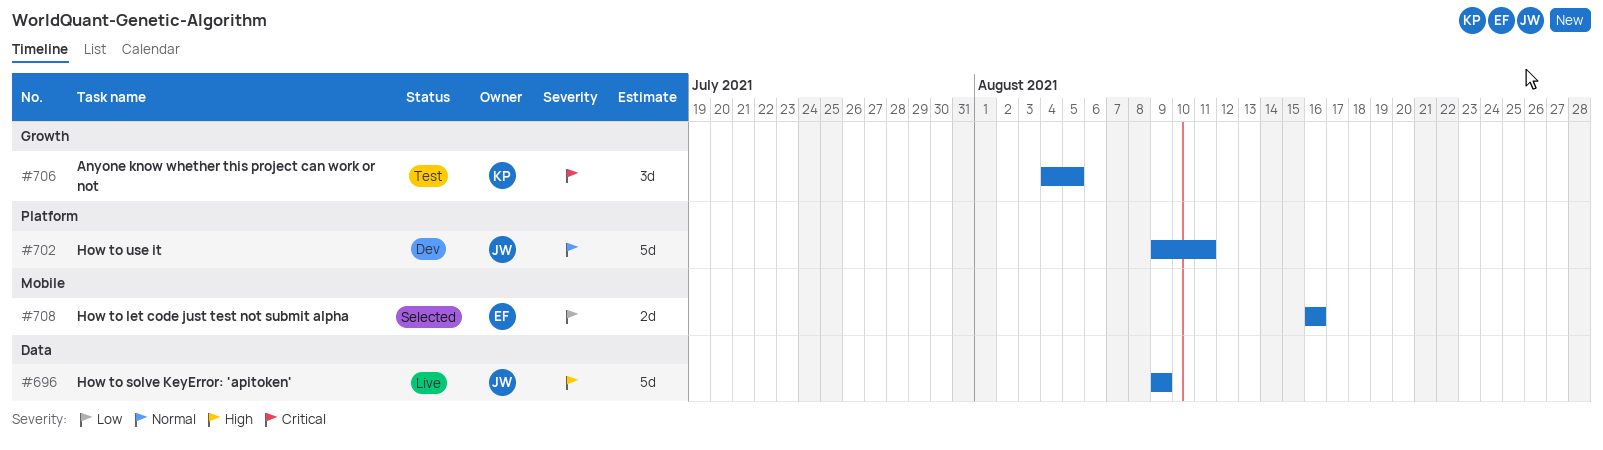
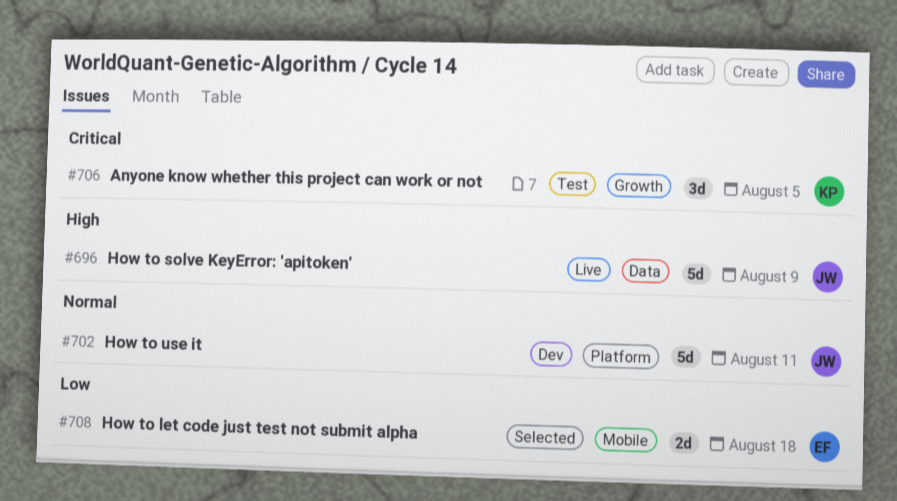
#708, due: Aug 16 -> Aug 18

